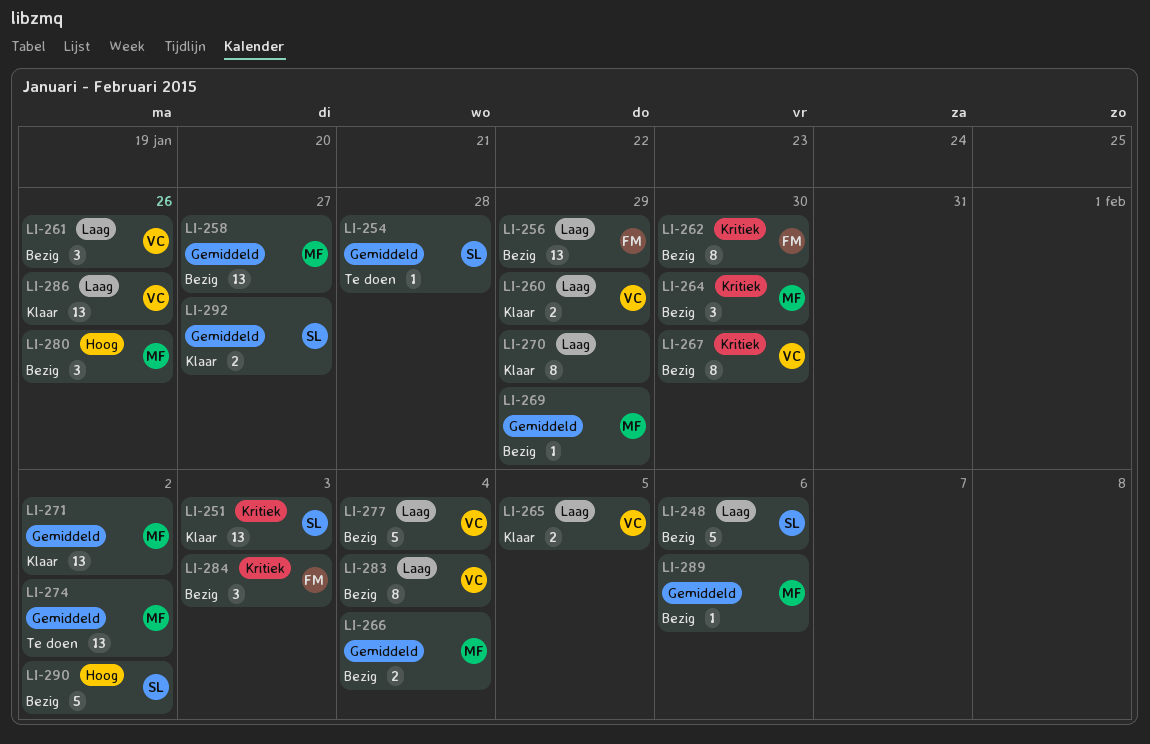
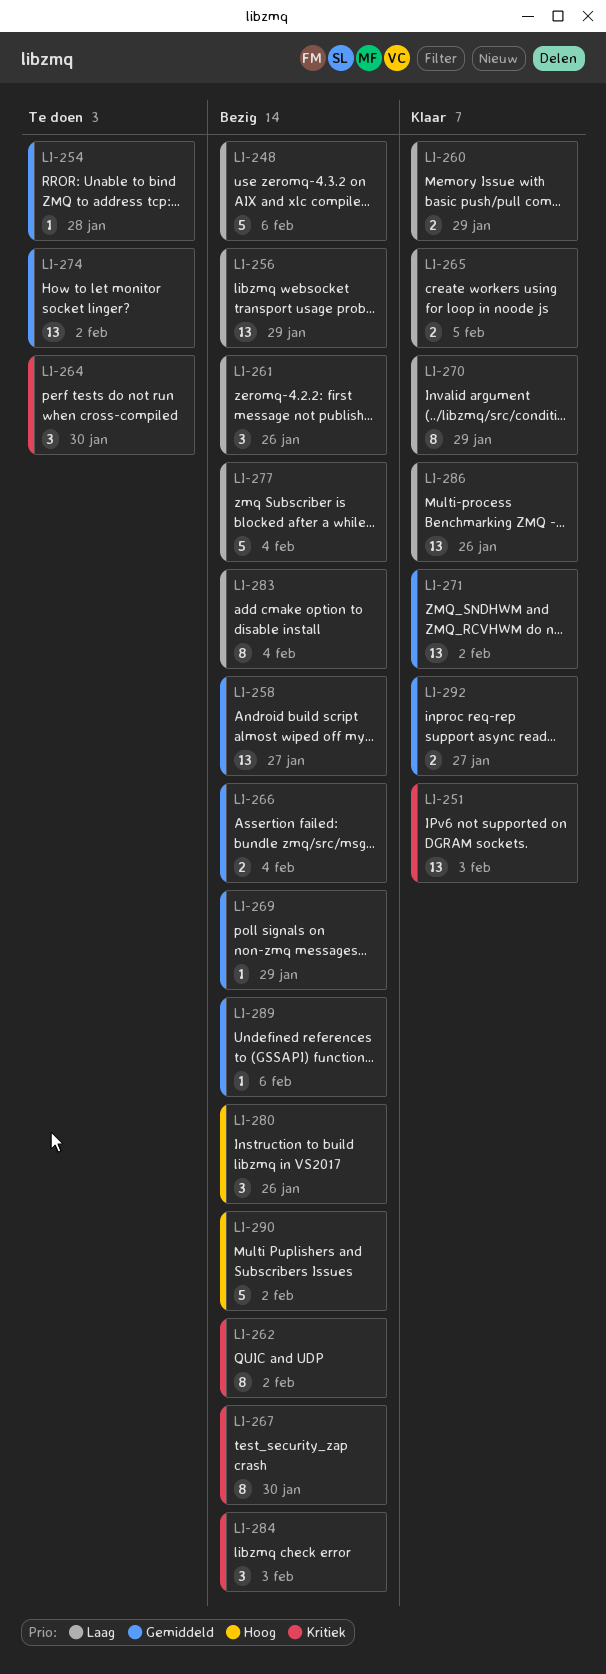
LI-262, due: Jan 30 -> Feb 2
LI-264, status: Bezig -> Te doen

